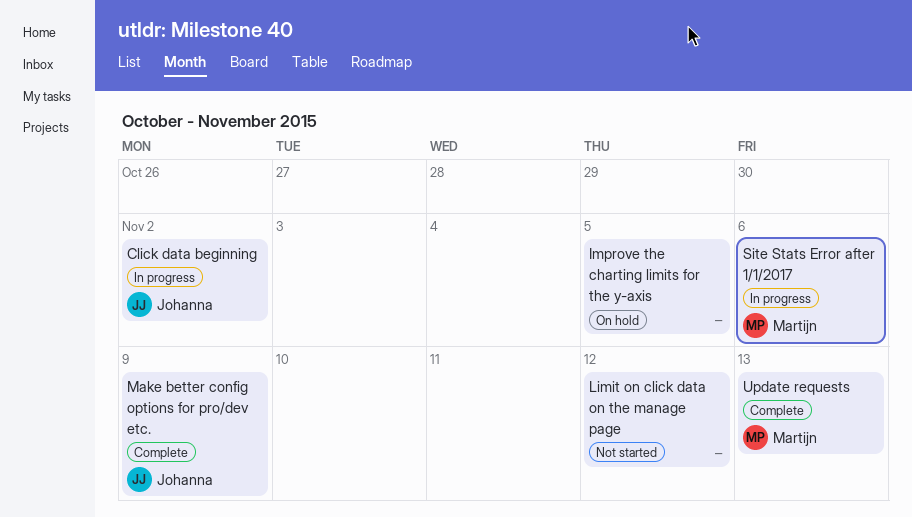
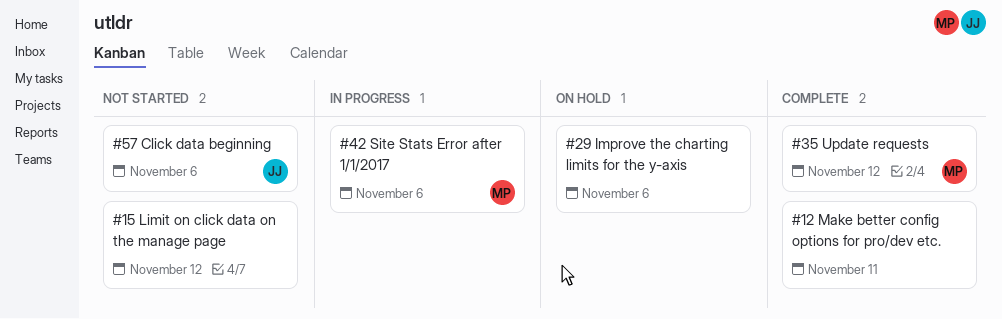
Click data beginning, status: In progress -> Not started
Click data beginning, due: Nov 2 -> Nov 6
Improve the charting limits for the y-axis, due: Nov 5 -> Nov 6
Make better config options for pro/dev etc., owner: Johanna -> none
Make better config options for pro/dev etc., due: Nov 9 -> Nov 11
Update requests, due: Nov 13 -> Nov 12

